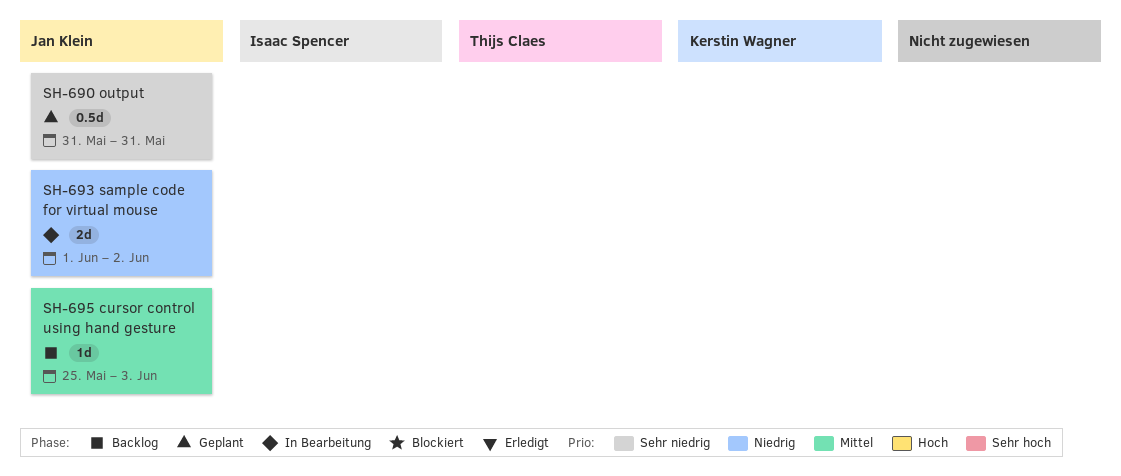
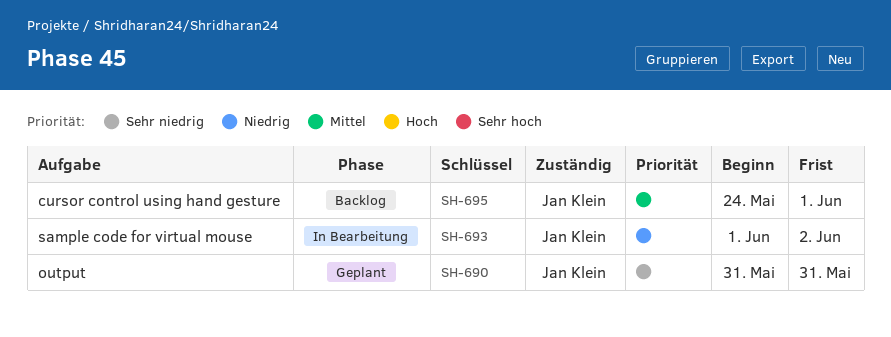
SH-695, start: May 25 -> May 24
SH-695, due: Jun 3 -> Jun 1

